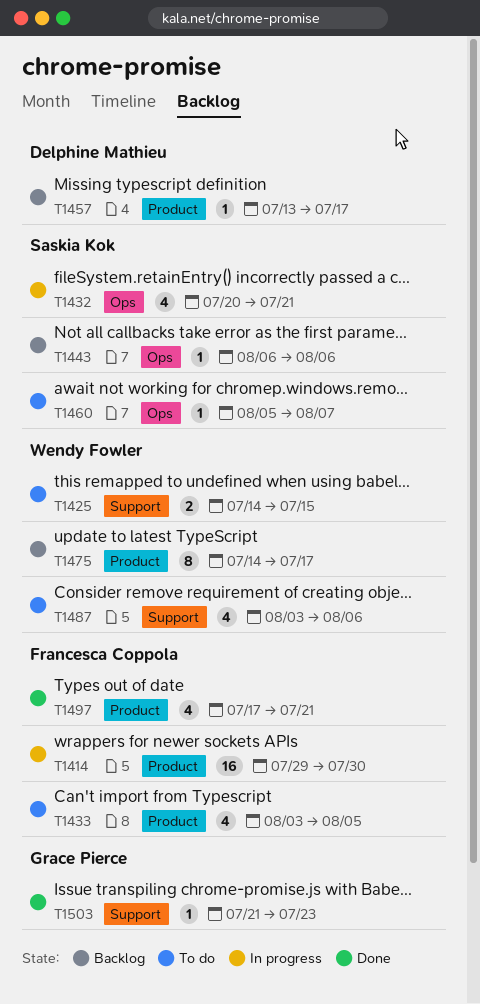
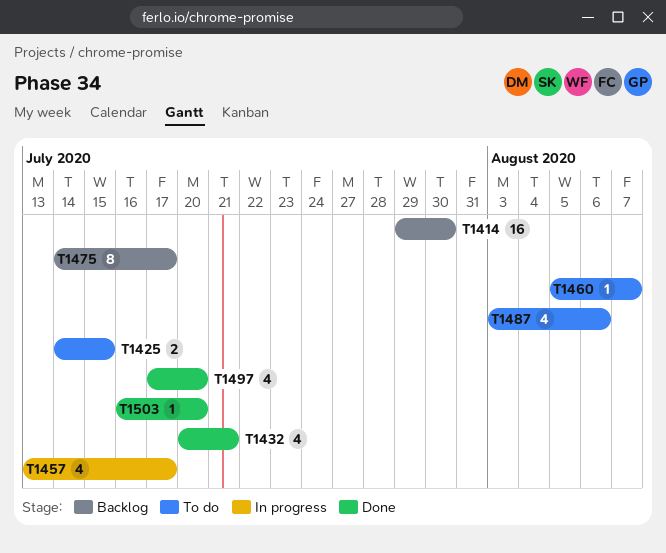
T1414, status: In progress -> Backlog
T1432, status: In progress -> Done
T1433: present -> none
T1443: present -> none
T1457, status: Backlog -> In progress
T1457, estimate: 1 -> 4
T1497, due: Jul 21 -> Jul 20
T1503, start: Jul 21 -> Jul 16
T1503, due: Jul 23 -> Jul 20

